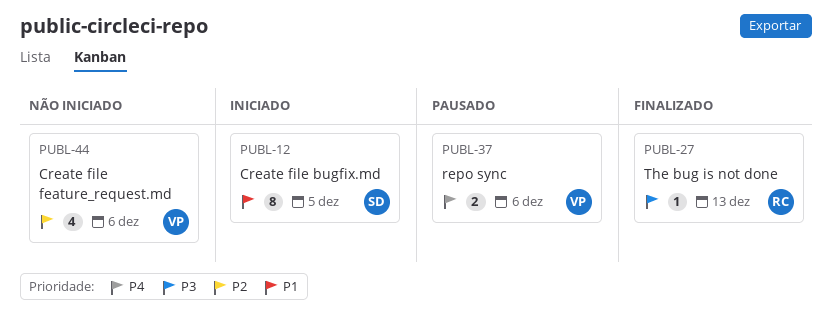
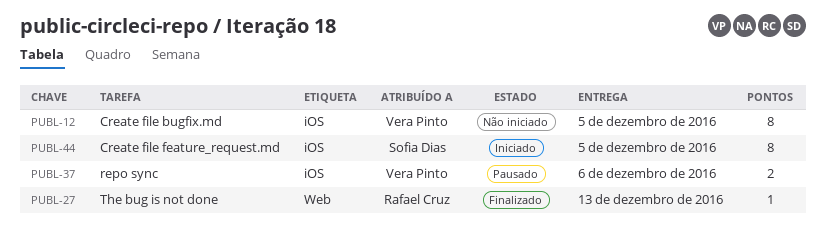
PUBL-12, status: Iniciado -> Não iniciado
PUBL-12, owner: Sofia Dias -> Vera Pinto
PUBL-44, status: Não iniciado -> Iniciado
PUBL-44, owner: Vera Pinto -> Sofia Dias
PUBL-44, estimate: 4 -> 8
PUBL-44, due: Dec 6 -> Dec 5

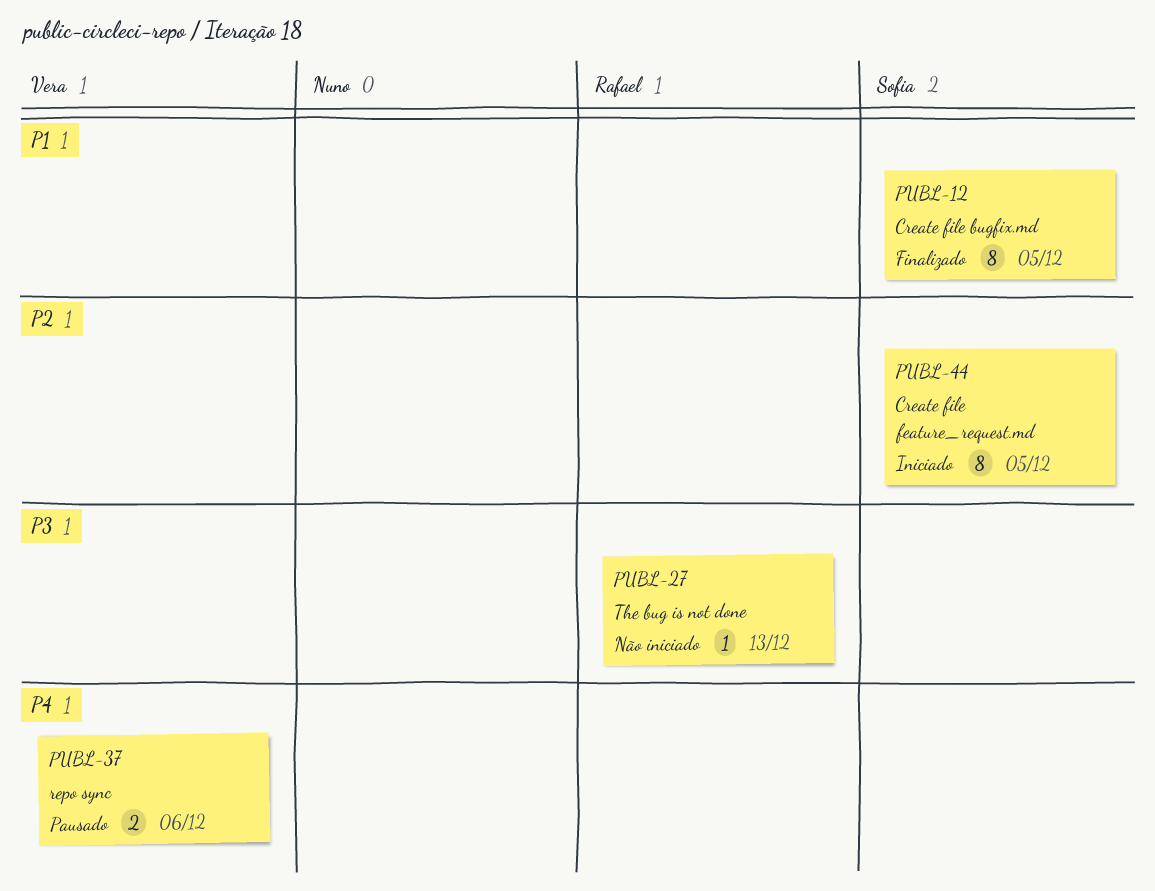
PUBL-12, status: Não iniciado -> Finalizado
PUBL-12, owner: Vera Pinto -> Sofia Dias
PUBL-27, status: Finalizado -> Não iniciado

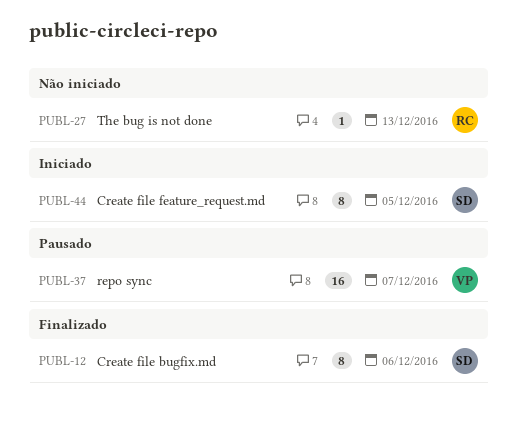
PUBL-12, due: Dec 5 -> Dec 6
PUBL-37, estimate: 2 -> 16
PUBL-37, due: Dec 6 -> Dec 7

